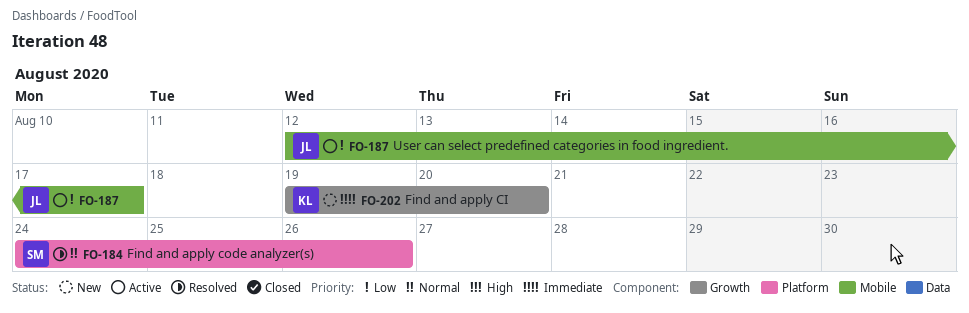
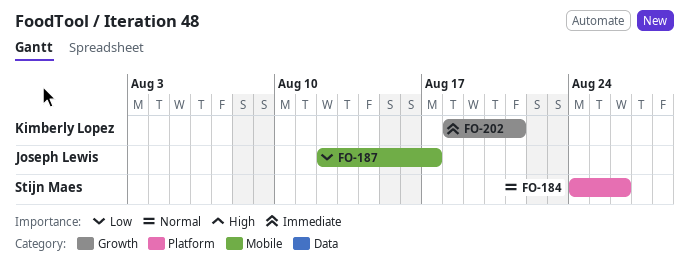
FO-202, start: Aug 19 -> Aug 18
FO-202, due: Aug 20 -> Aug 21

